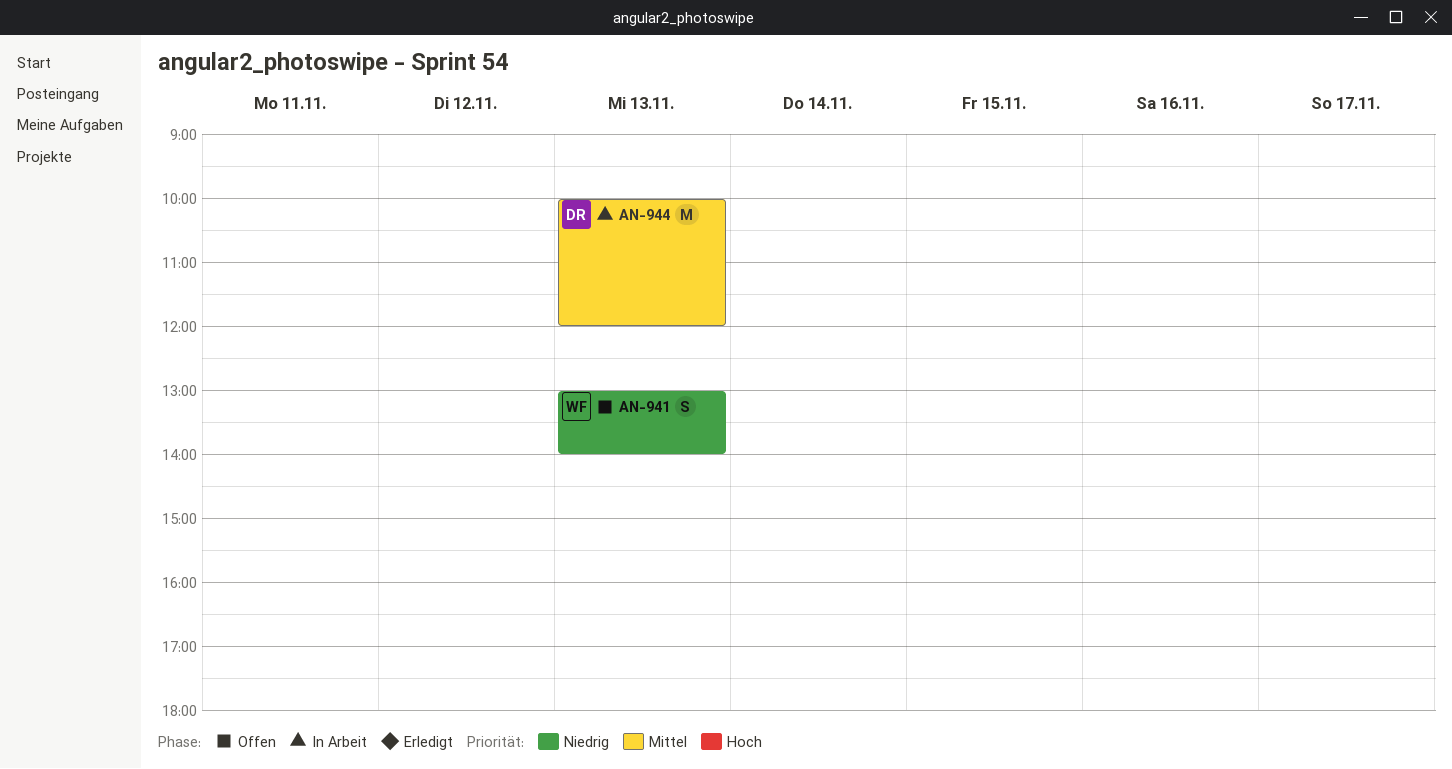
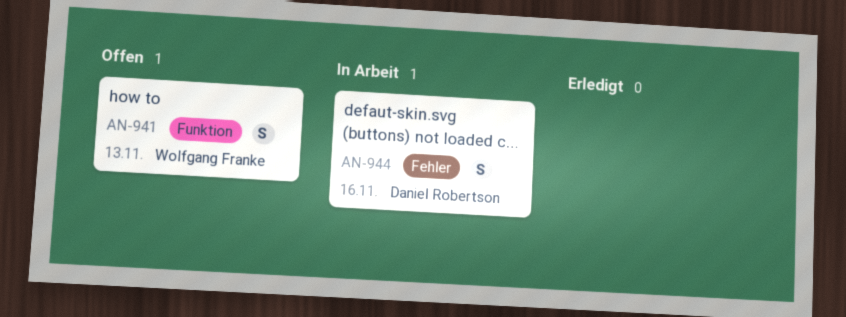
AN-944, estimate: M -> S
AN-944, day: Nov 13 -> Nov 16

